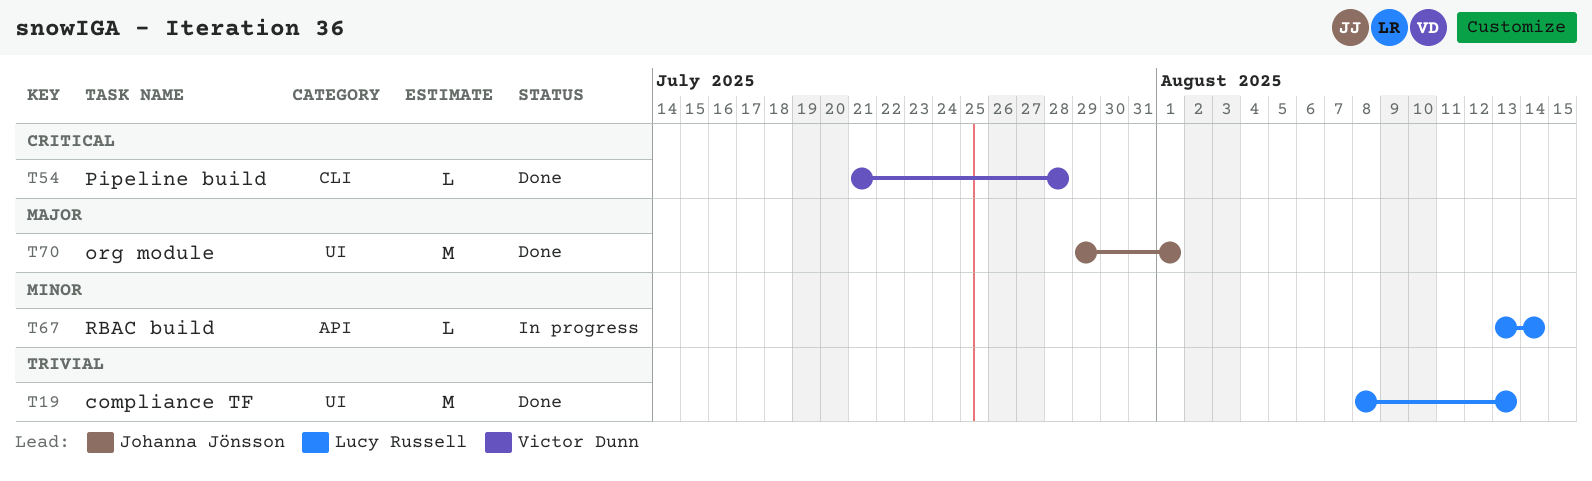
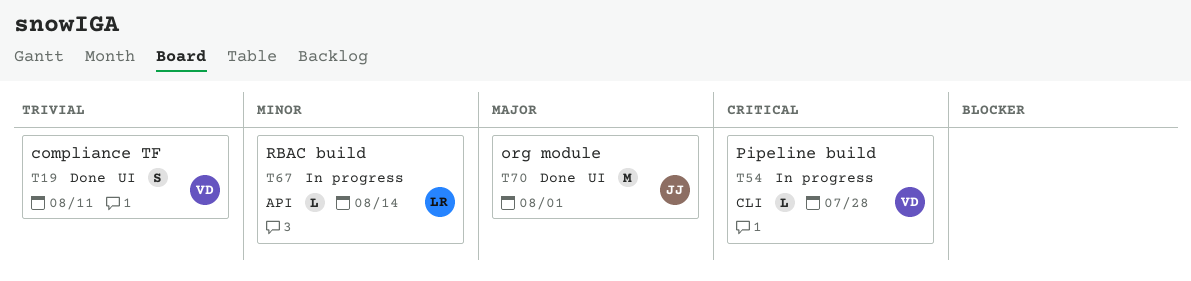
T19, owner: Lucy Russell -> Victor Dunn
T19, estimate: M -> S
T19, due: Aug 13 -> Aug 11
T54, status: Done -> In progress

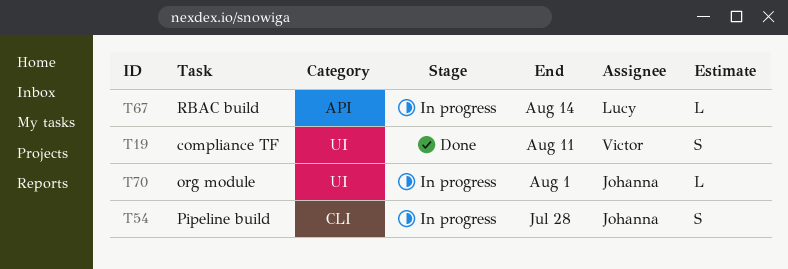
T54, owner: Victor -> Johanna
T54, estimate: L -> S
T70, status: Done -> In progress
T70, estimate: M -> L

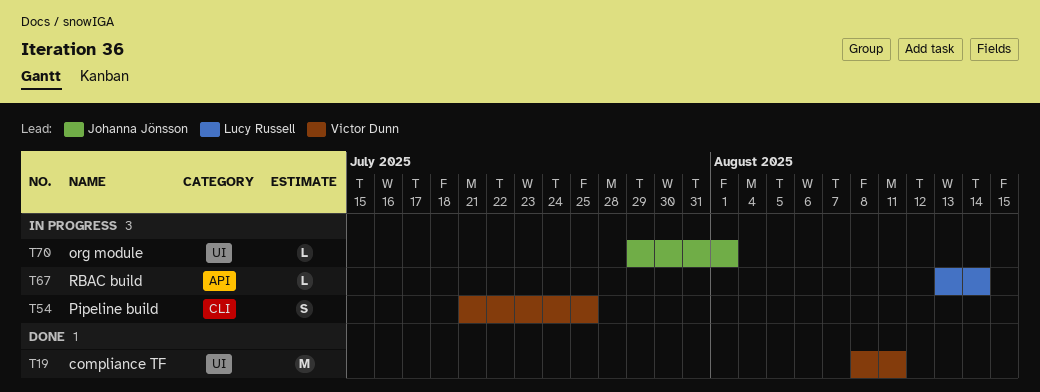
T19, estimate: S -> M
T54, owner: Johanna Jönsson -> Victor Dunn
T54, due: Jul 28 -> Jul 25

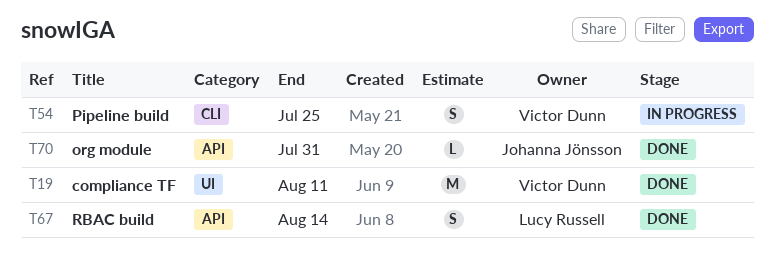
T67, status: In progress -> Done
T67, estimate: L -> S
T70, status: In progress -> Done
T70, label: UI -> API
T70, due: Aug 1 -> Jul 31

